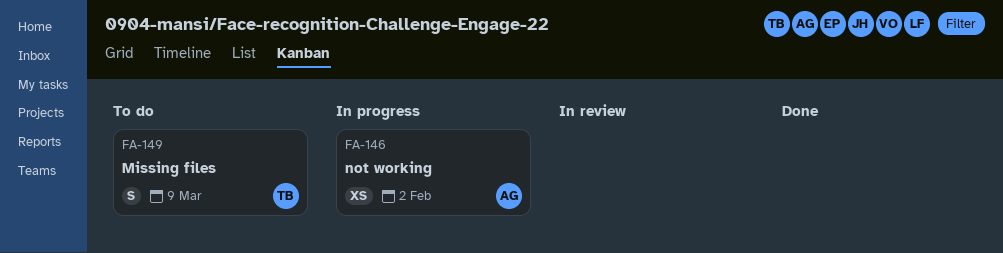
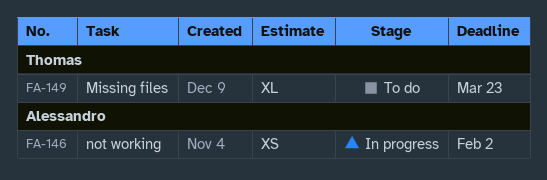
FA-149, estimate: S -> XL
FA-149, due: Mar 9 -> Mar 23

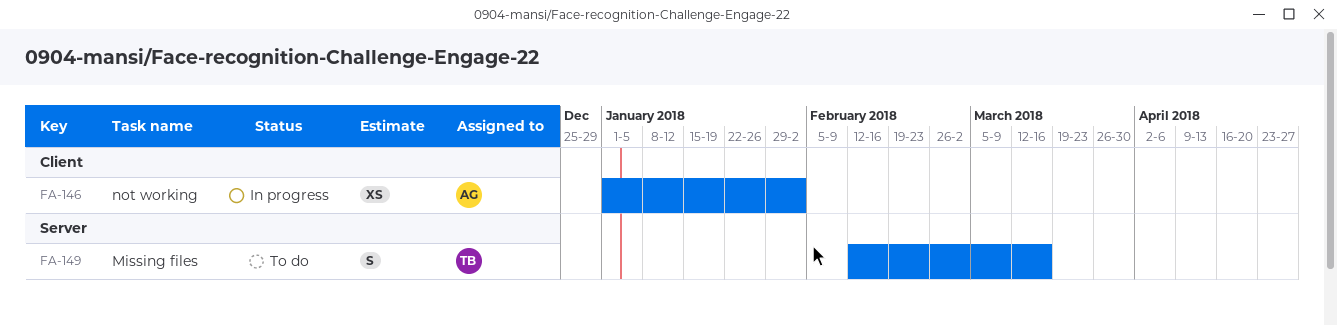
FA-149, estimate: XL -> S
FA-149, due: Mar 23 -> Mar 16

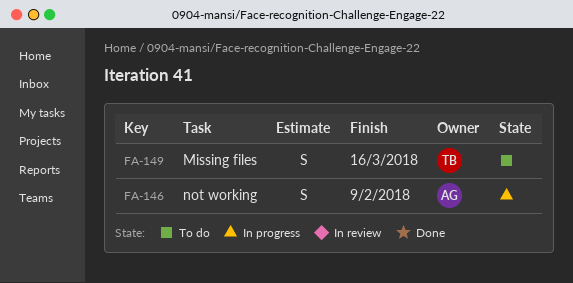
FA-146, estimate: XS -> S
FA-146, due: Feb 2 -> Feb 9

